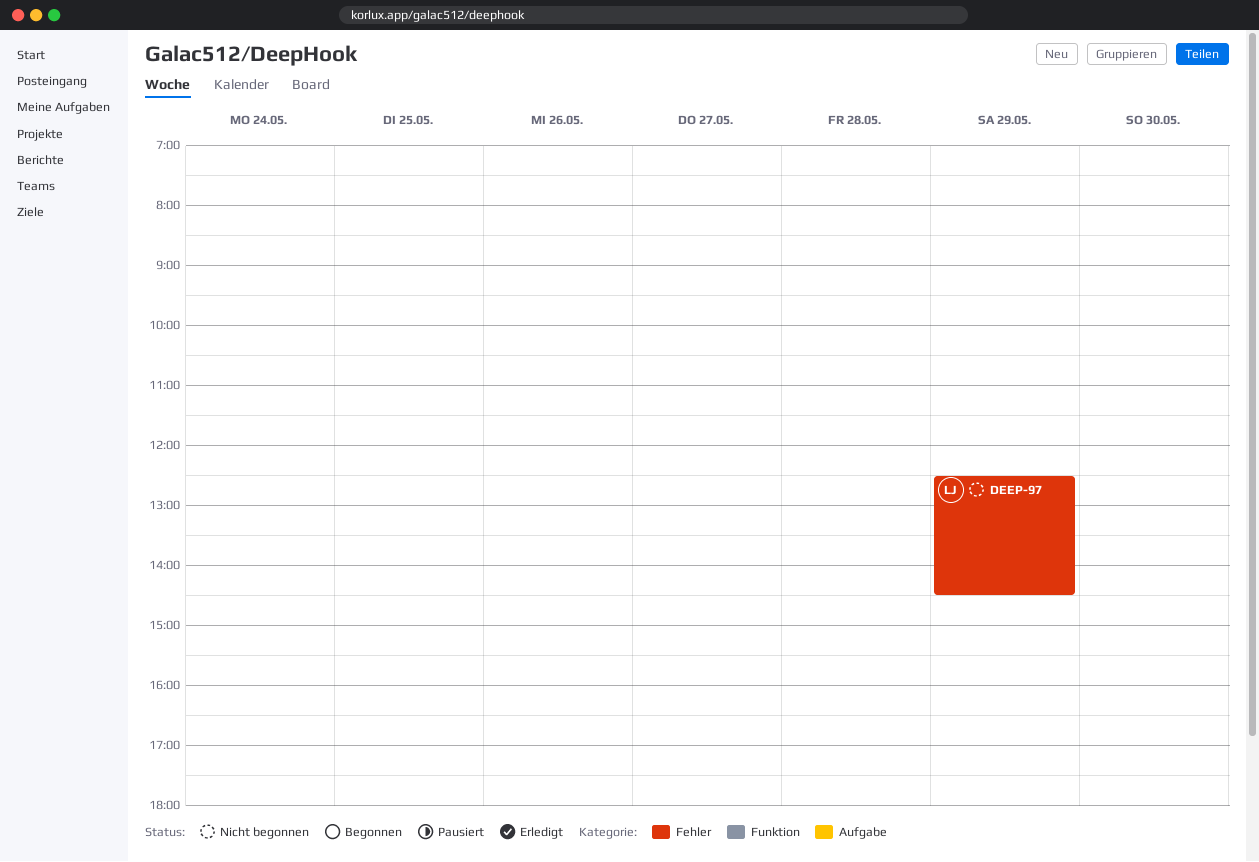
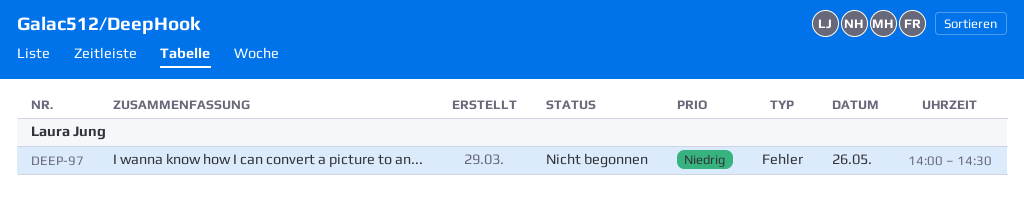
DEEP-97, day: May 29 -> May 26
DEEP-97, begins: 12:30 -> 14:00

